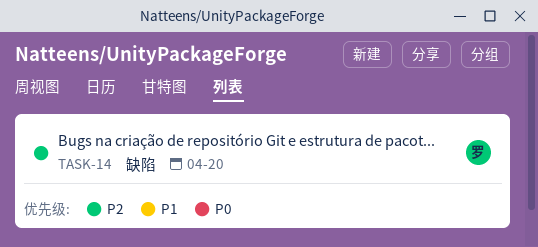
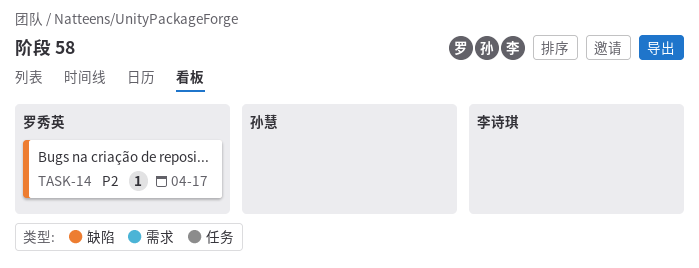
TASK-14, due: Apr 20 -> Apr 17

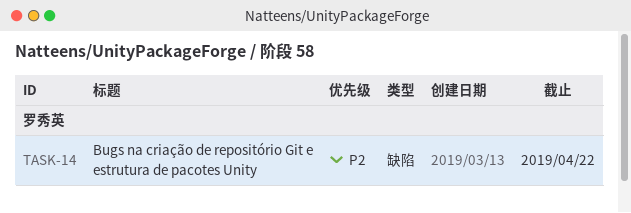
TASK-14, due: Apr 17 -> Apr 22

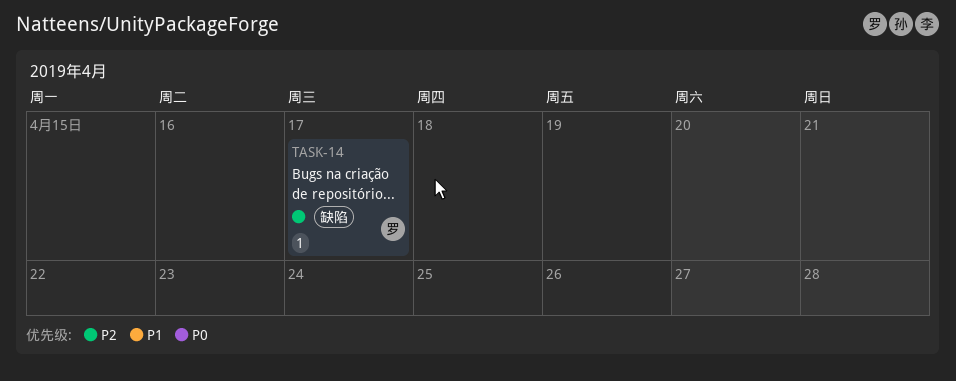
TASK-14, due: Apr 22 -> Apr 17

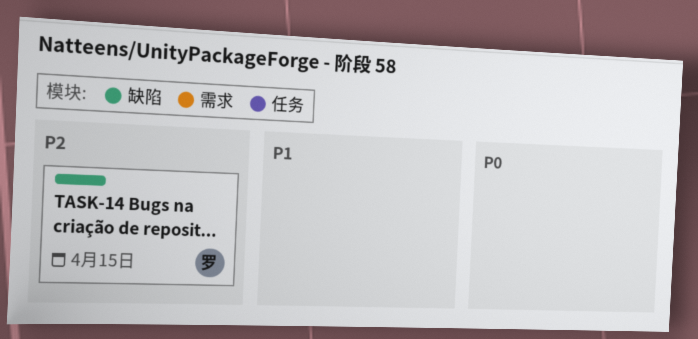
TASK-14, due: Apr 17 -> Apr 15

